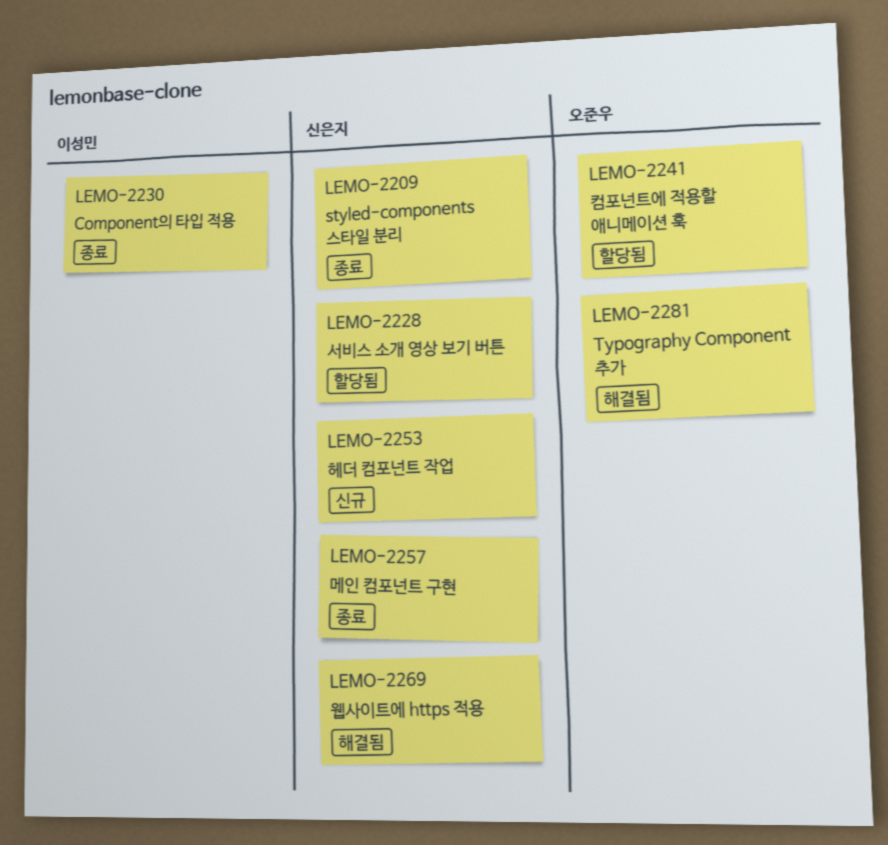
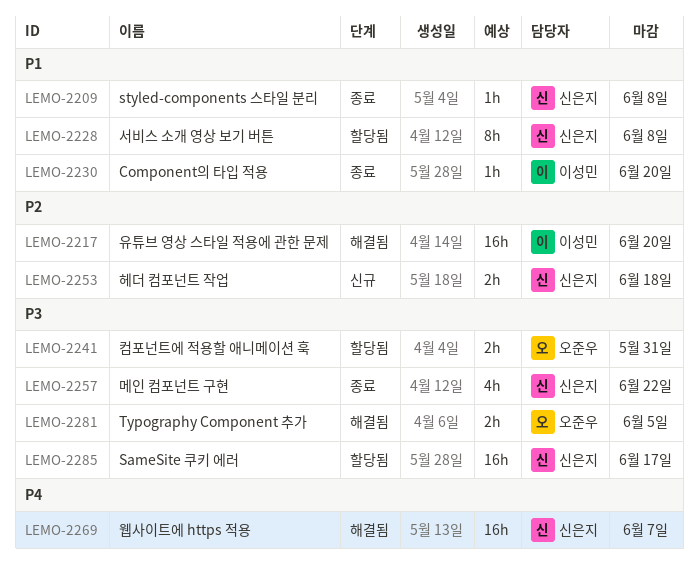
LEMO-2217: none -> present
LEMO-2285: none -> present

